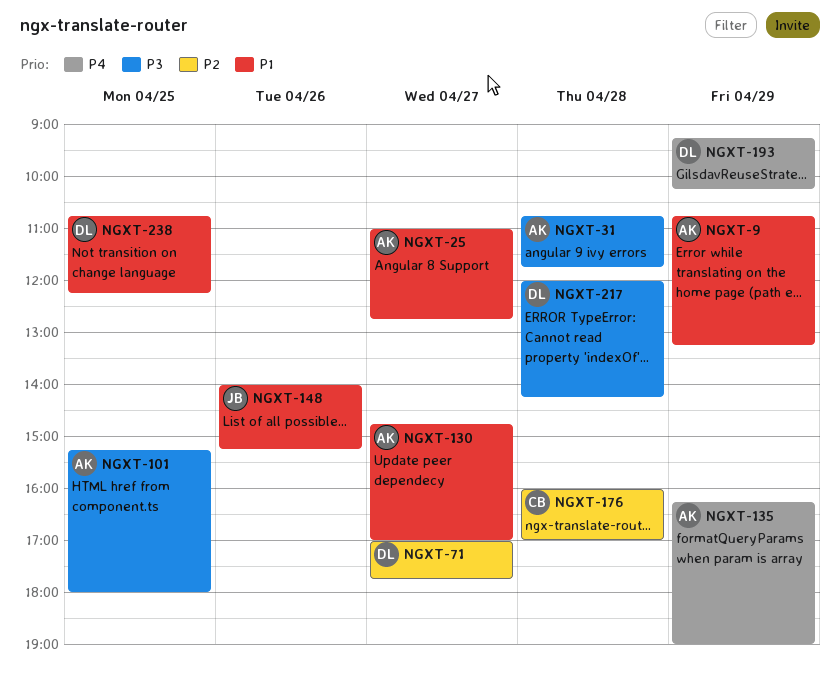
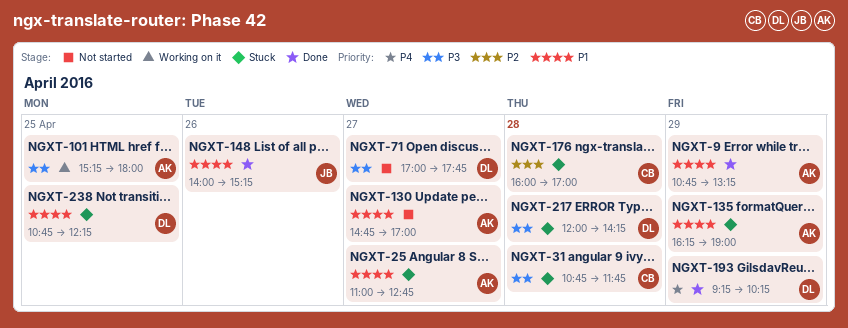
NGXT-31, owner: AK -> CB
NGXT-71, priority: P2 -> P3
NGXT-135, priority: P4 -> P1

